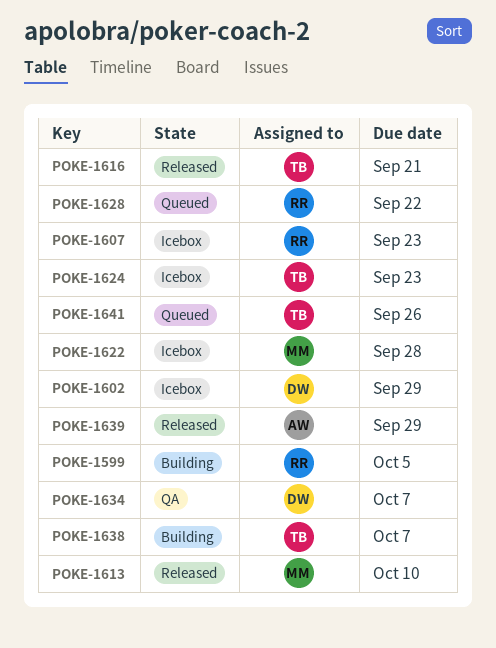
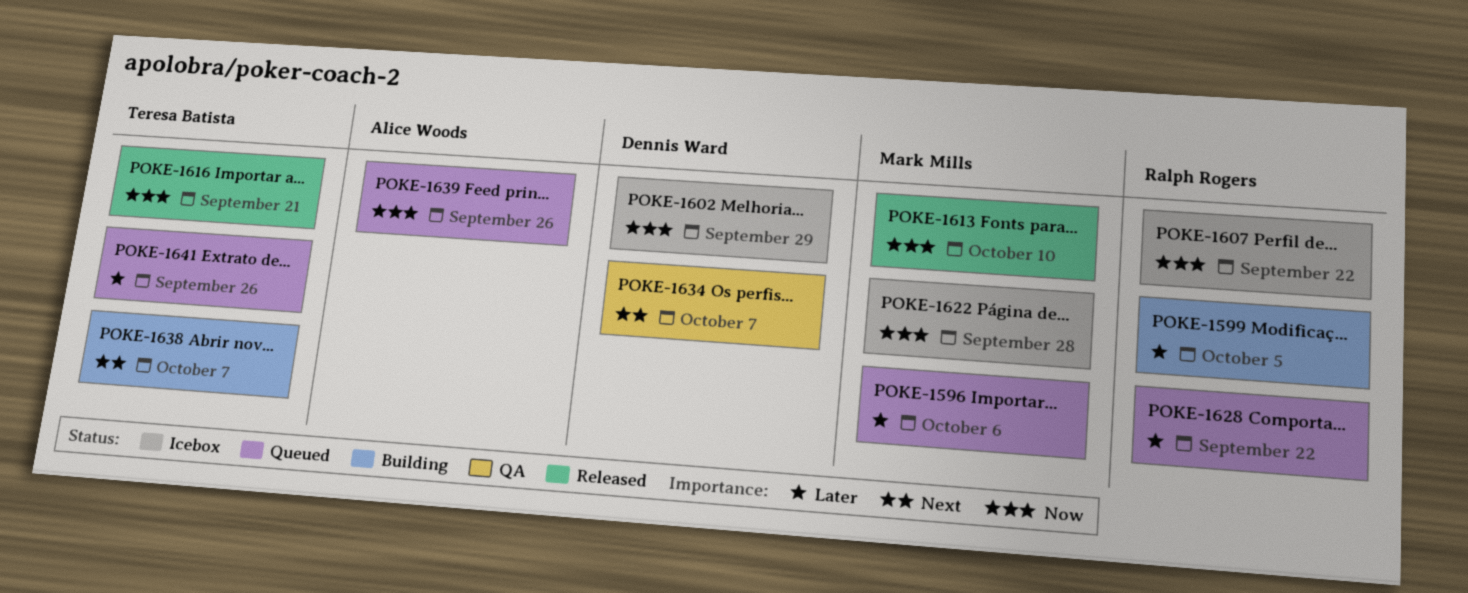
POKE-1596: none -> present
POKE-1607, due: Sep 23 -> Sep 22
POKE-1624: present -> none
POKE-1639, status: Released -> Queued
POKE-1639, due: Sep 29 -> Sep 26

